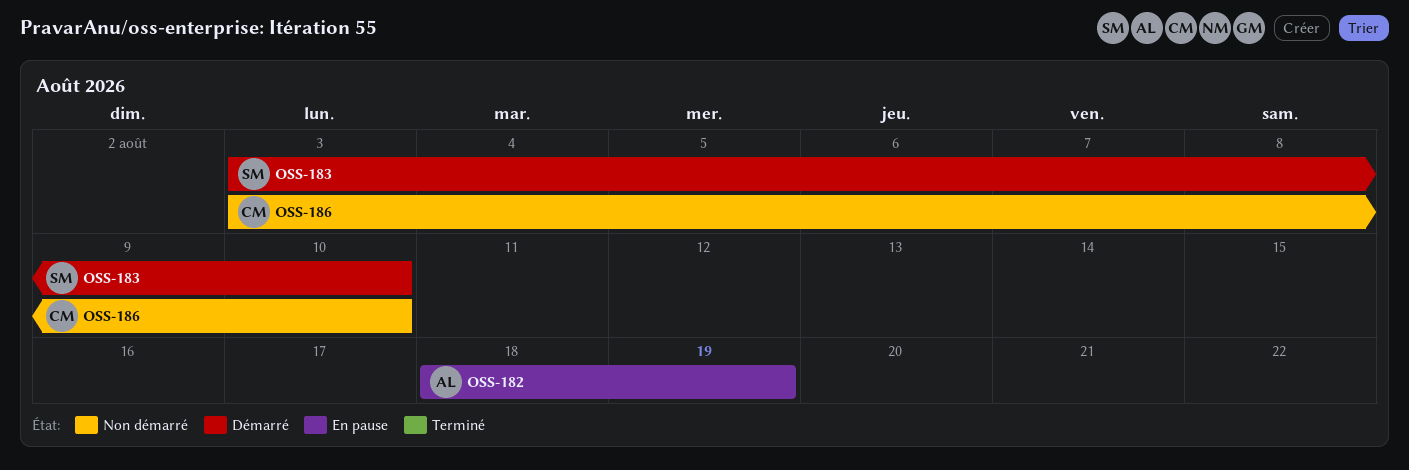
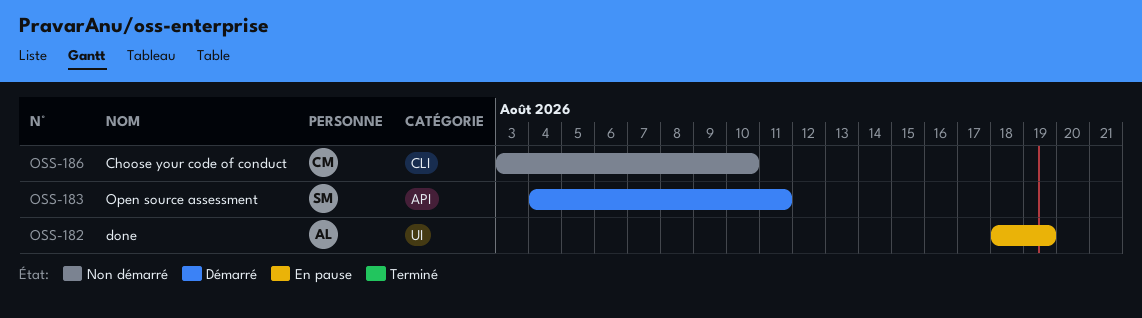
OSS-183, start: Aug 3 -> Aug 4
OSS-183, due: Aug 10 -> Aug 11

